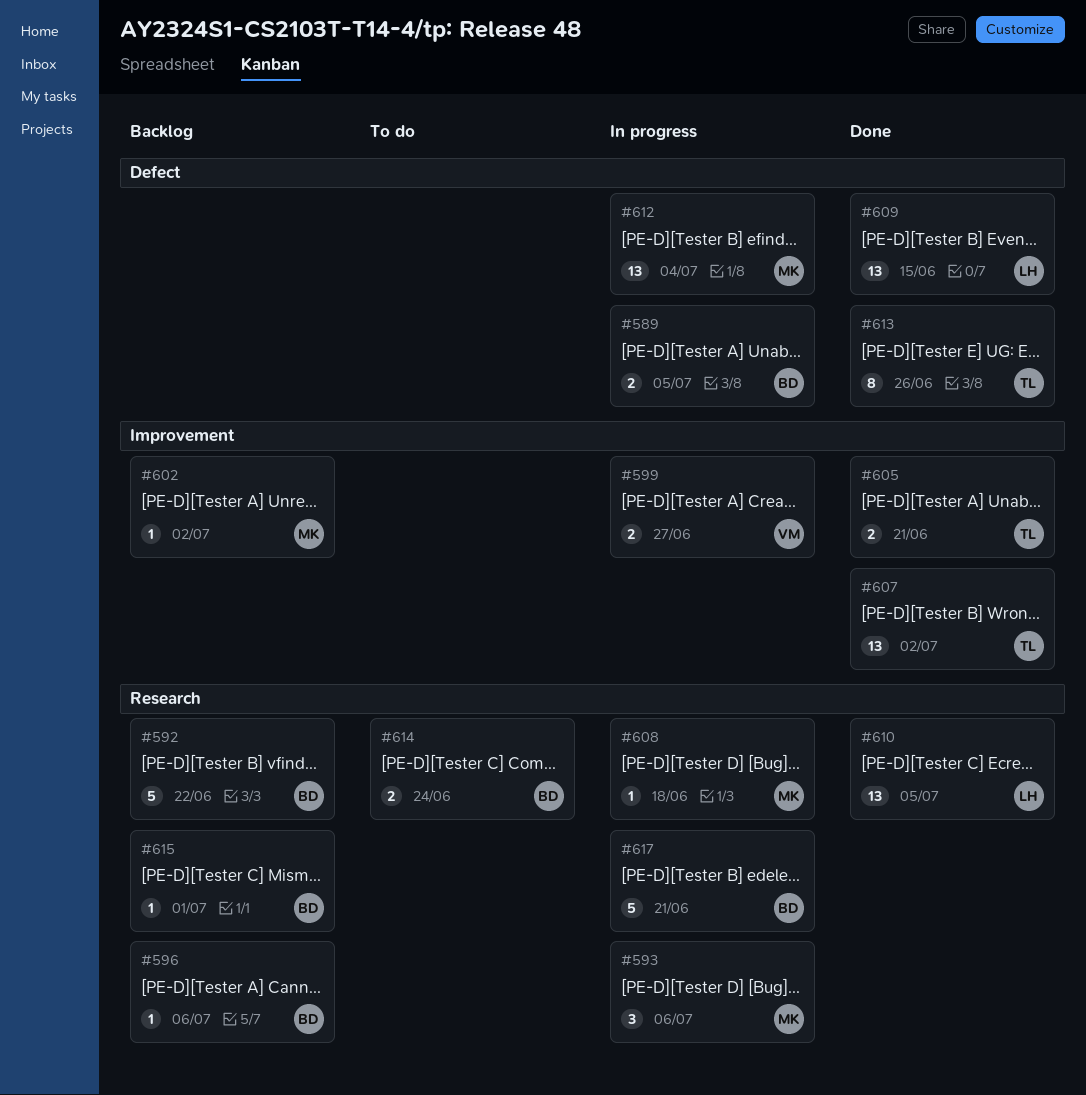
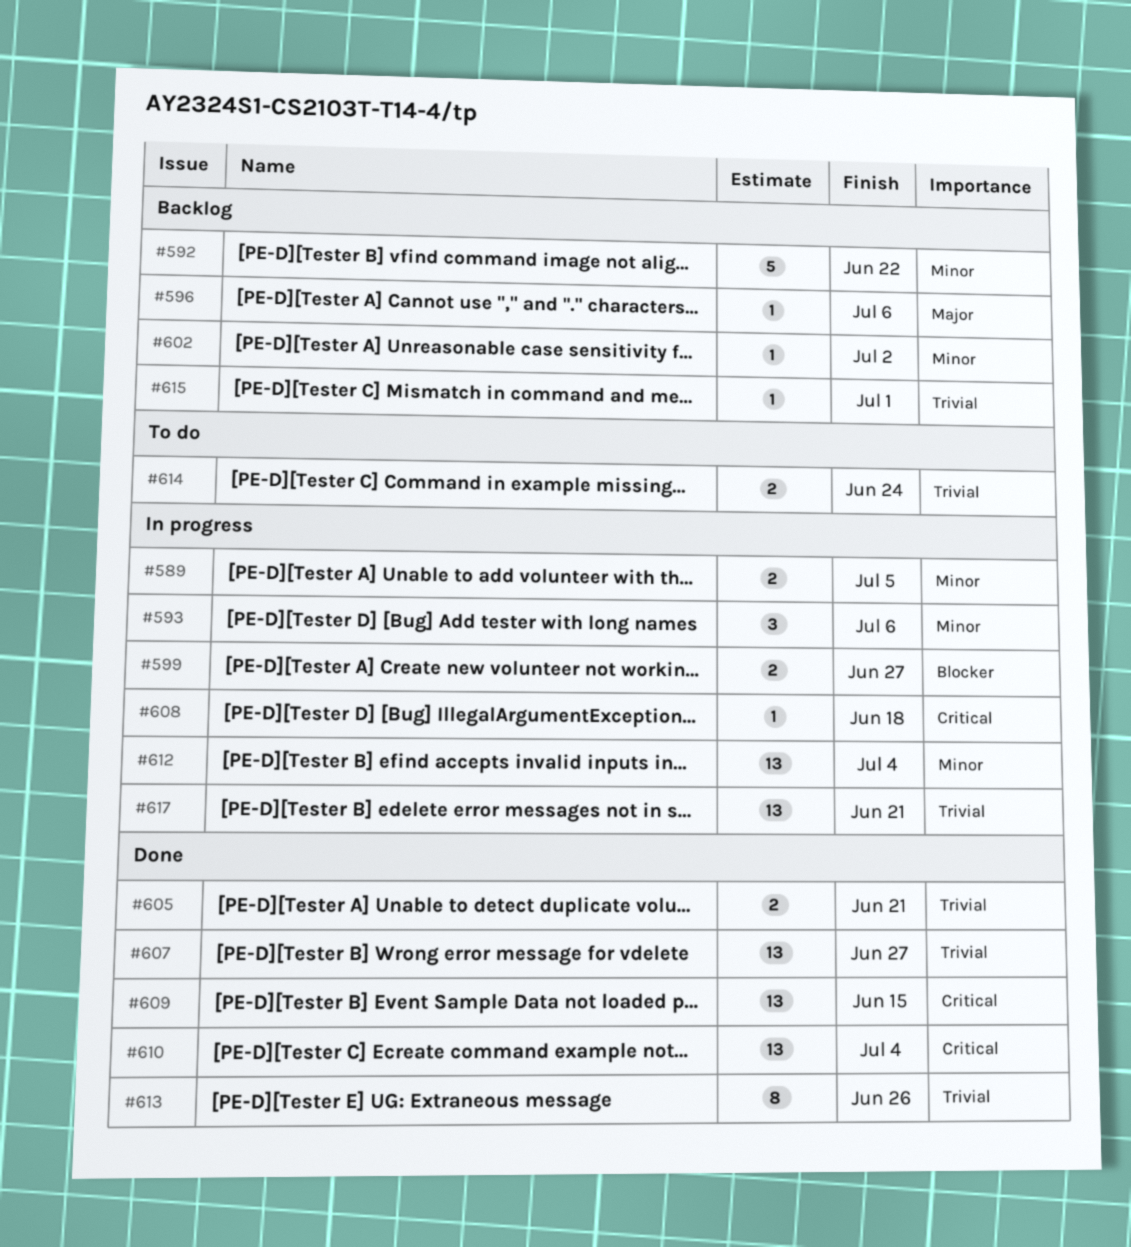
#607, due: Jul 2 -> Jun 27
#610, due: Jul 5 -> Jul 4
#617, estimate: 5 -> 13

